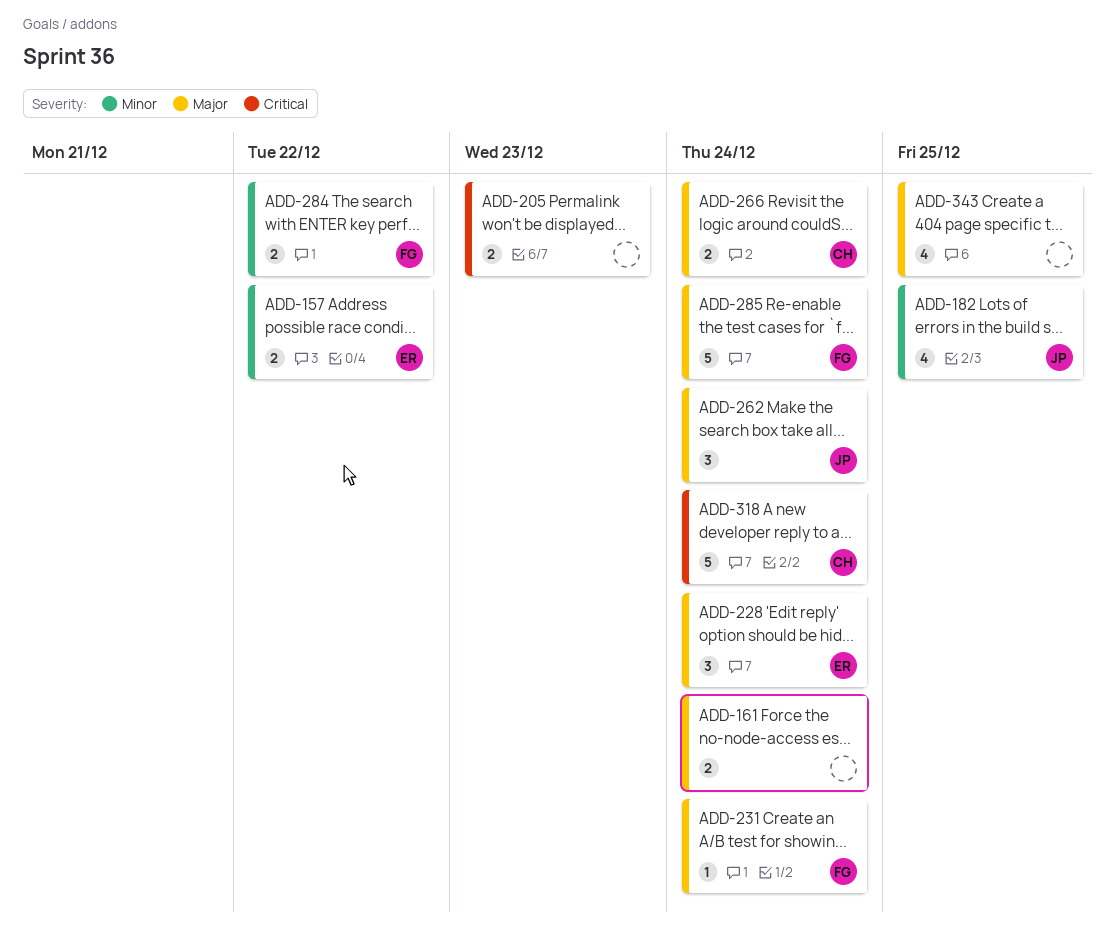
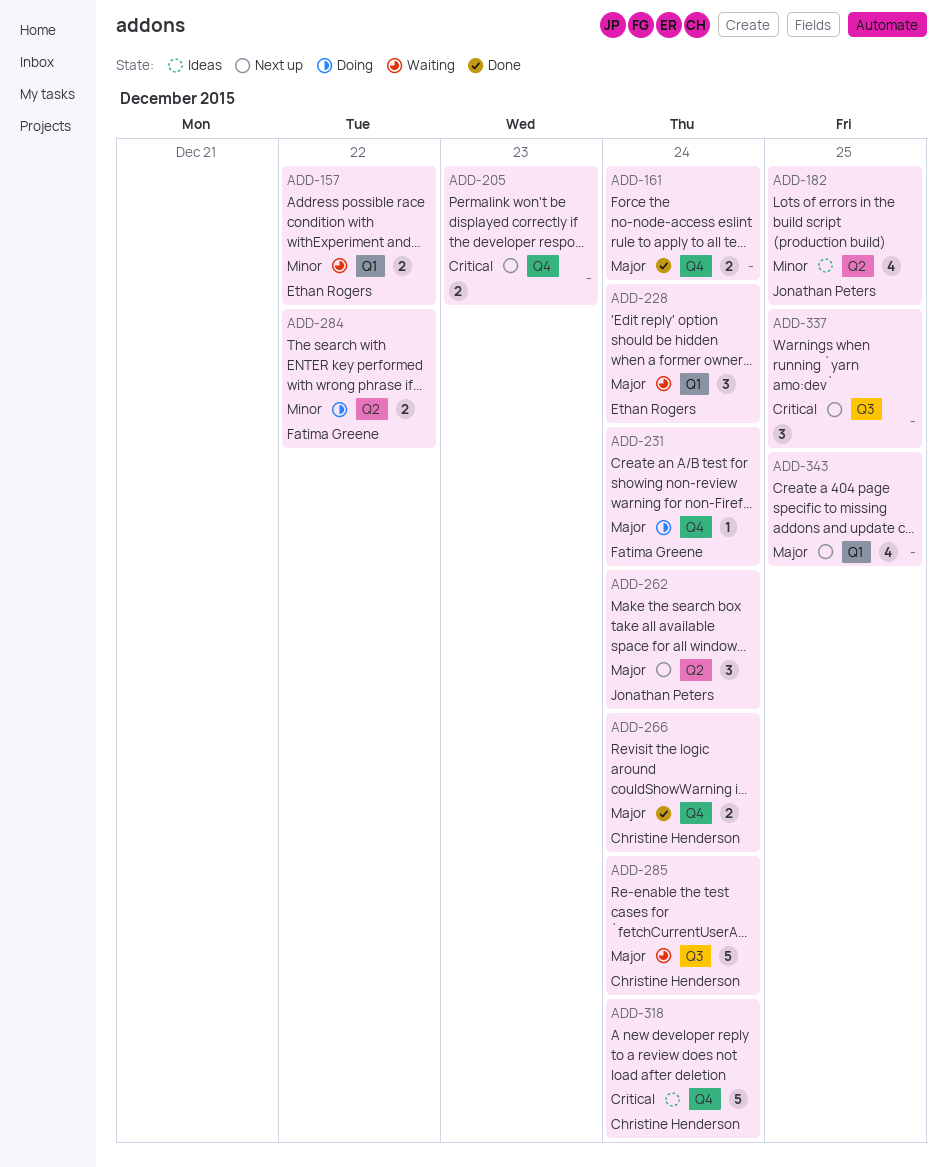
ADD-285, owner: Fatima Greene -> Christine Henderson
ADD-337: none -> present

